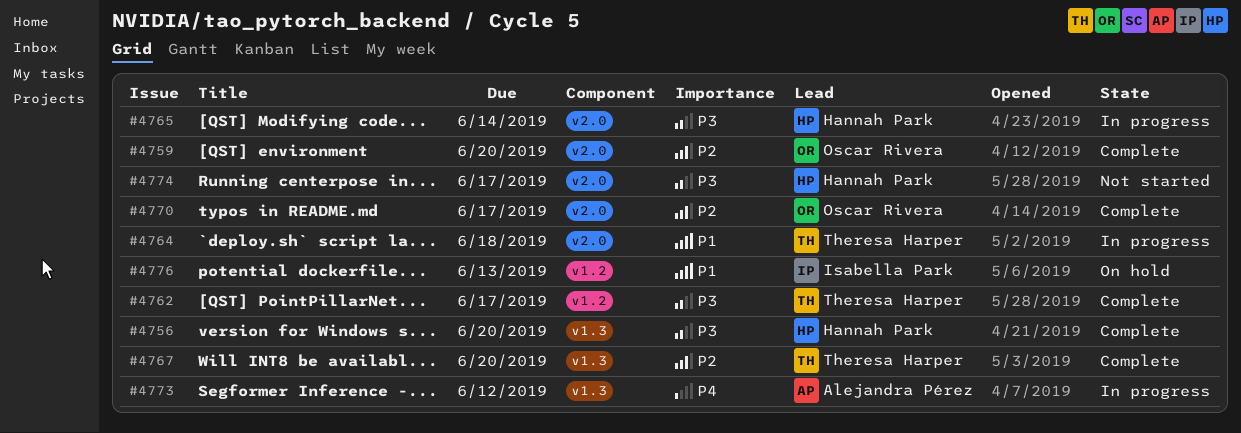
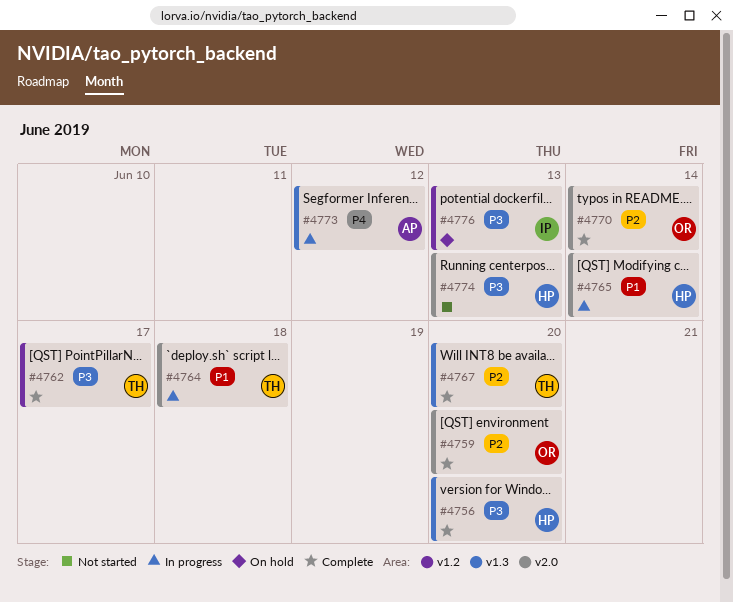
#4765, priority: P3 -> P1
#4770, due: Jun 17 -> Jun 14
#4774, due: Jun 17 -> Jun 13
#4776, priority: P1 -> P3

